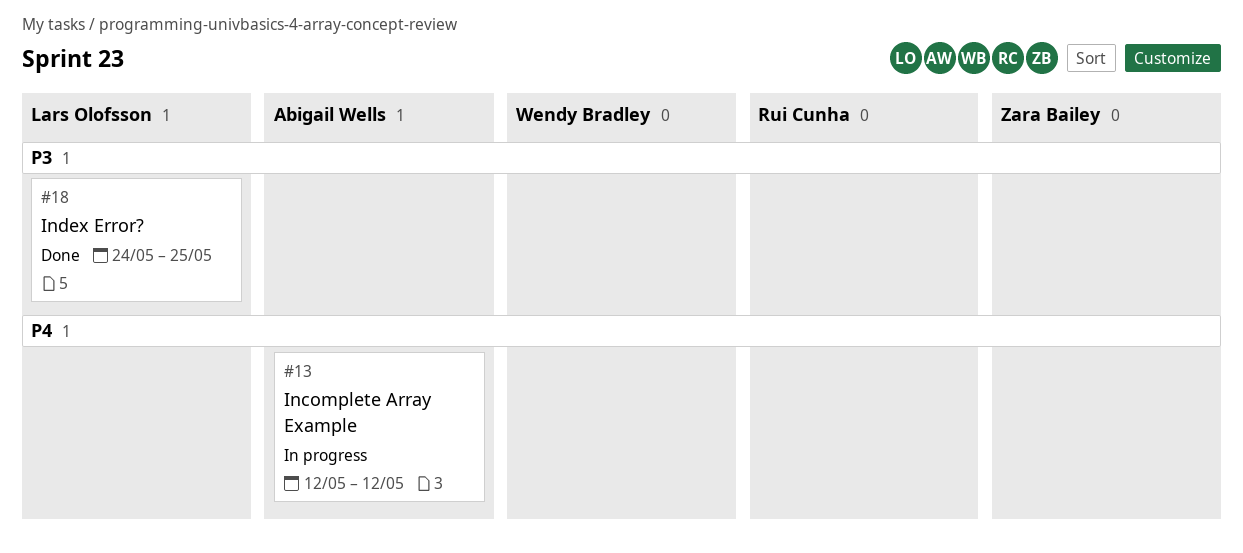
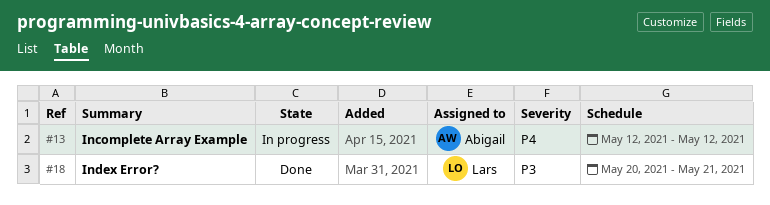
#18, start: May 24 -> May 20
#18, due: May 25 -> May 21

